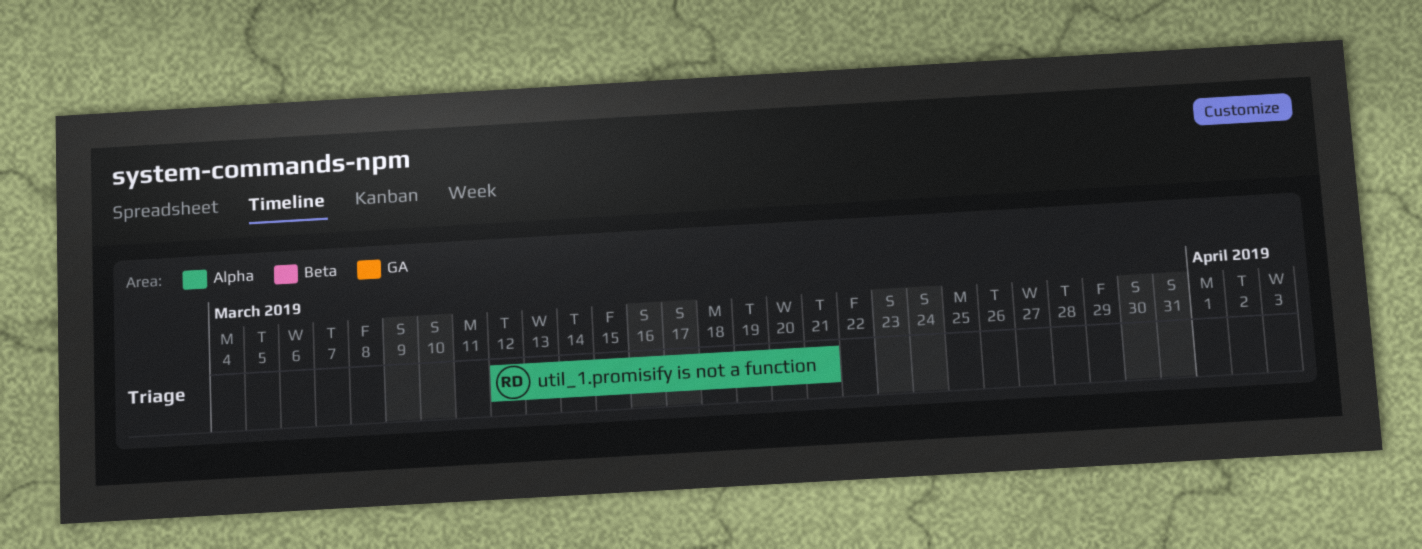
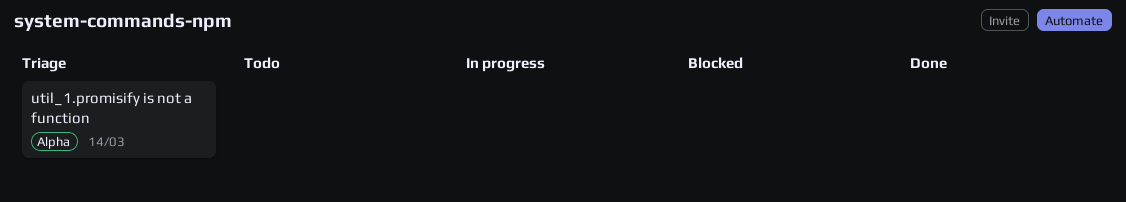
util_1.promisify is not a function, due: Mar 21 -> Mar 14

